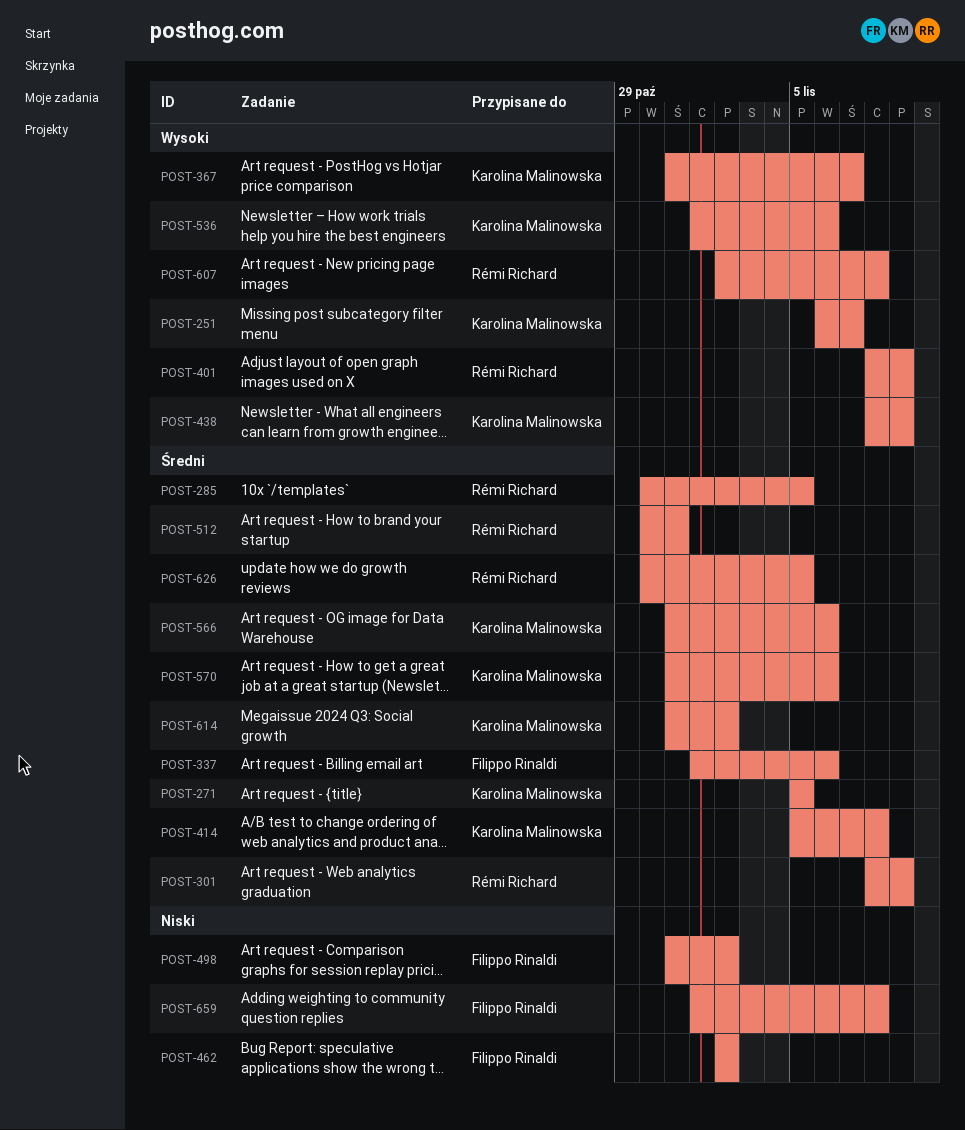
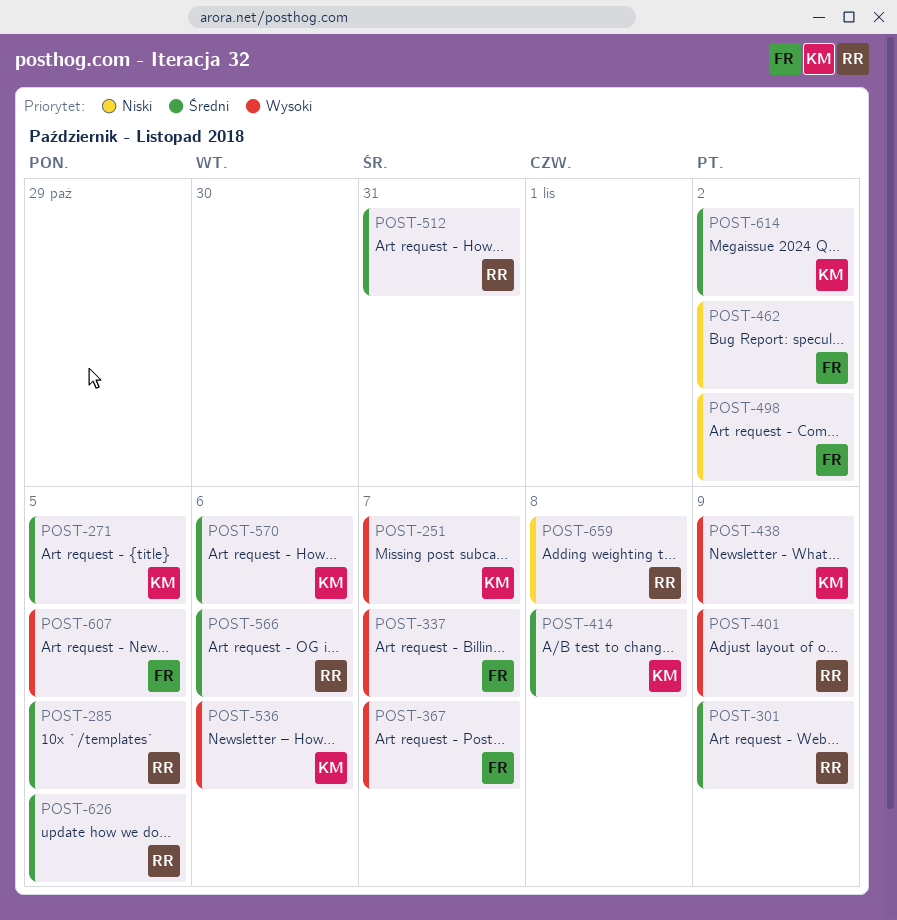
POST-337, priority: Średni -> Wysoki
POST-337, due: Nov 6 -> Nov 7
POST-367, owner: Karolina Malinowska -> Filippo Rinaldi
POST-566, owner: Karolina Malinowska -> Rémi Richard
POST-607, owner: Rémi Richard -> Filippo Rinaldi
POST-607, due: Nov 8 -> Nov 5
POST-659, owner: Filippo Rinaldi -> Rémi Richard

